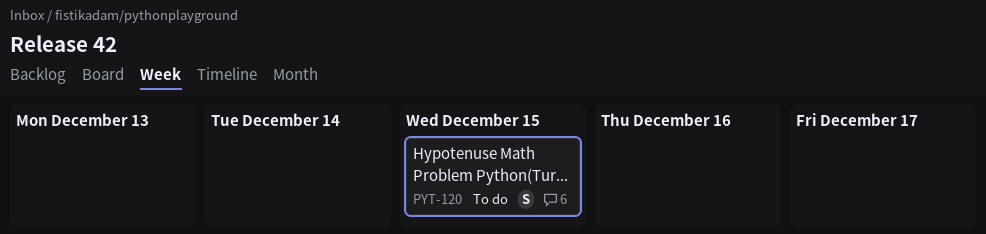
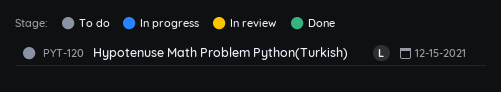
PYT-120, estimate: S -> L

